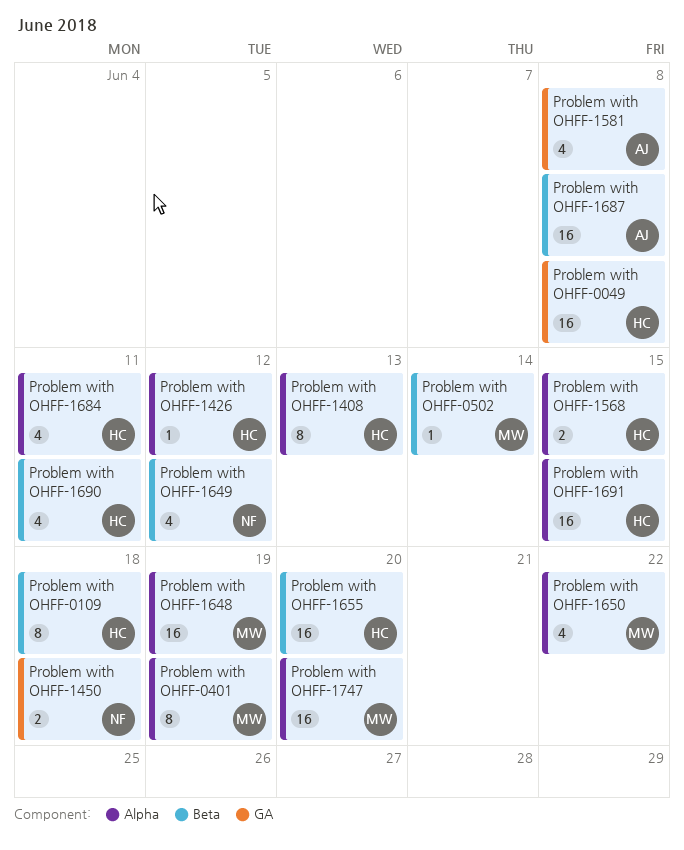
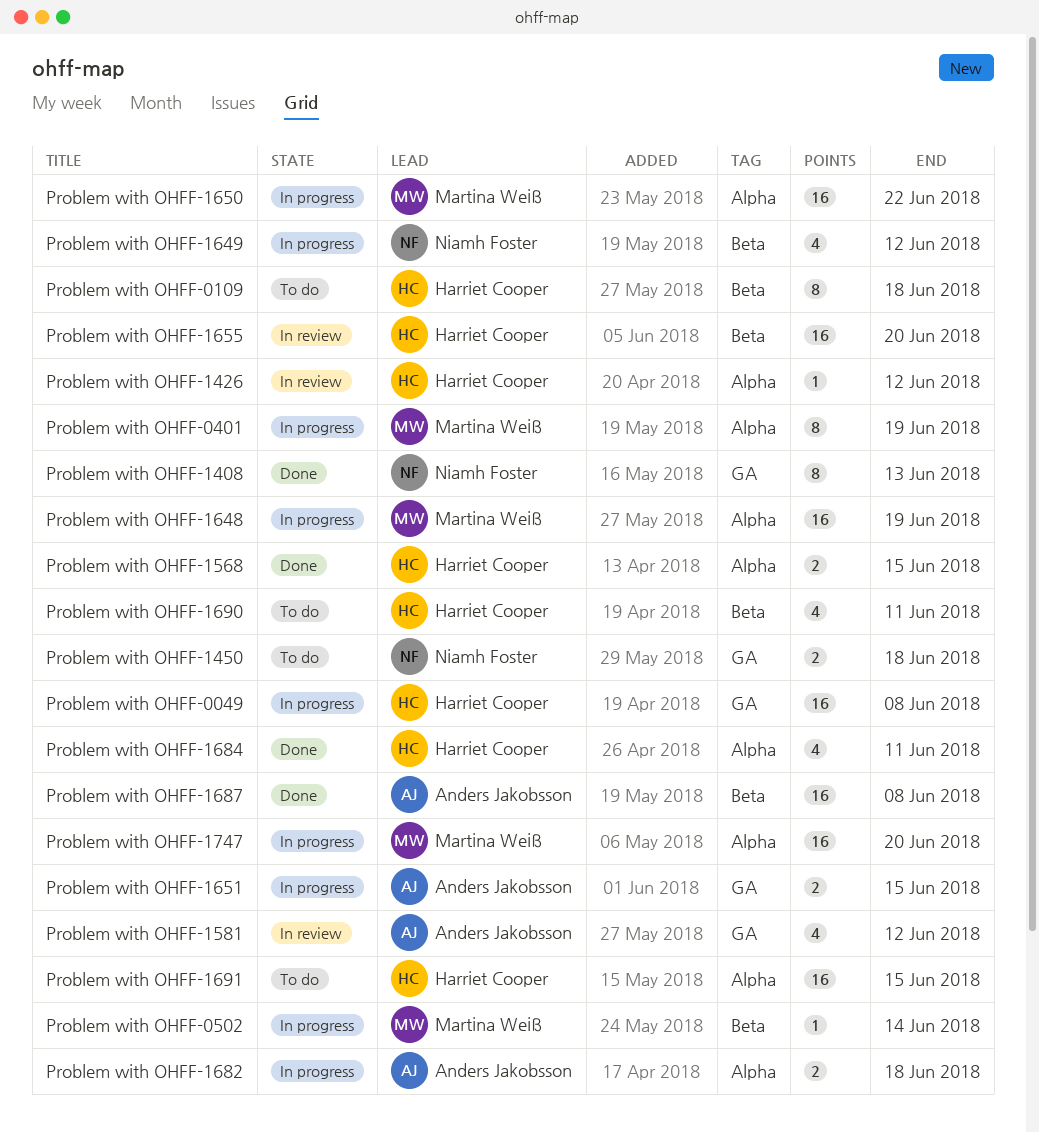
Problem with OHFF-1408, owner: Harriet Cooper -> Niamh Foster
Problem with OHFF-1408, label: Alpha -> GA
Problem with OHFF-1581, due: Jun 8 -> Jun 12
Problem with OHFF-1650, estimate: 4 -> 16
Problem with OHFF-1651: none -> present
Problem with OHFF-1682: none -> present

